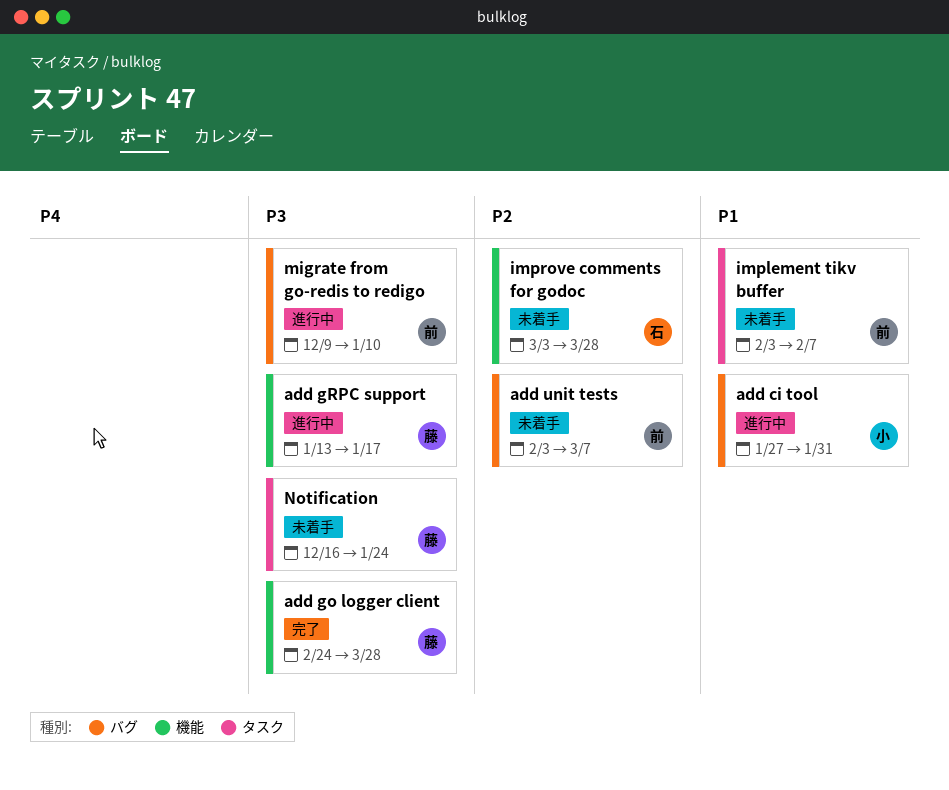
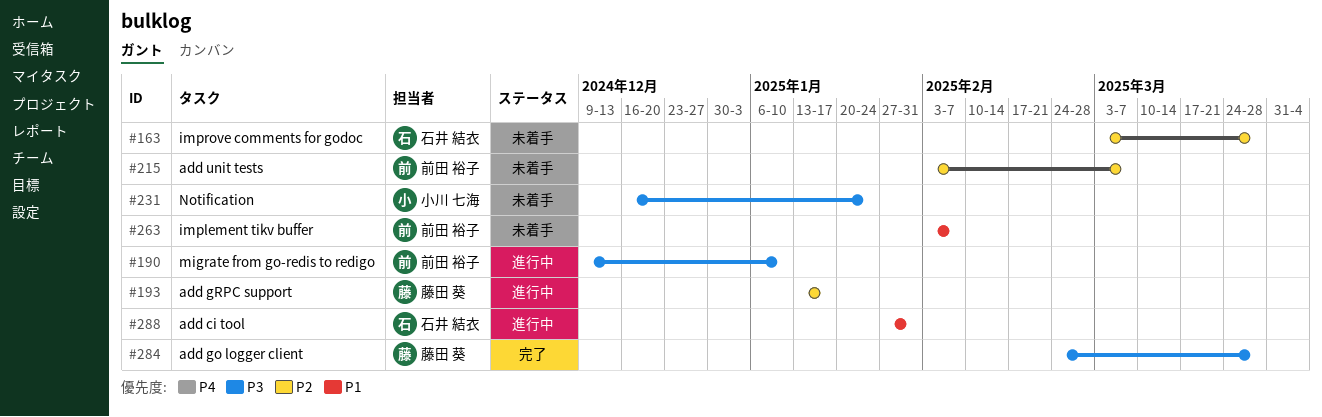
add ci tool, owner: 小川 七海 -> 石井 結衣
add gRPC support, priority: P3 -> P2
Notification, owner: 藤田 葵 -> 小川 七海

